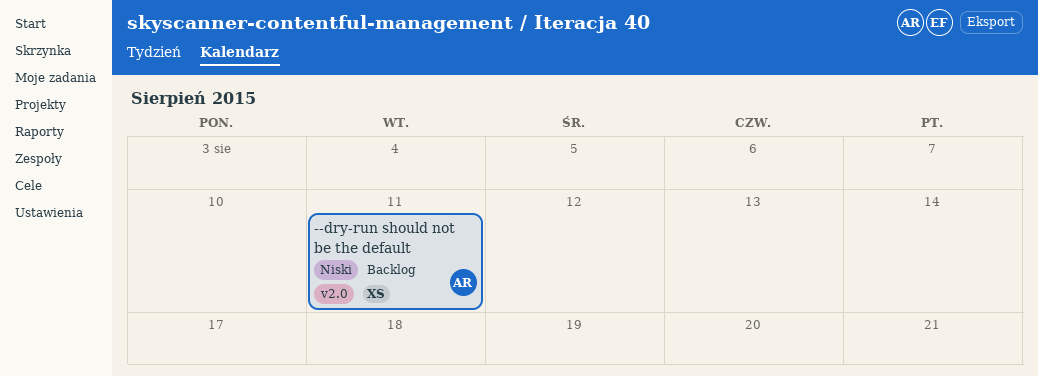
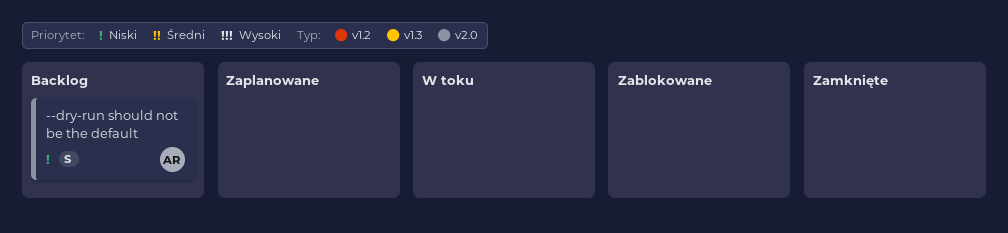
--dry-run should not be the default, estimate: XS -> S

